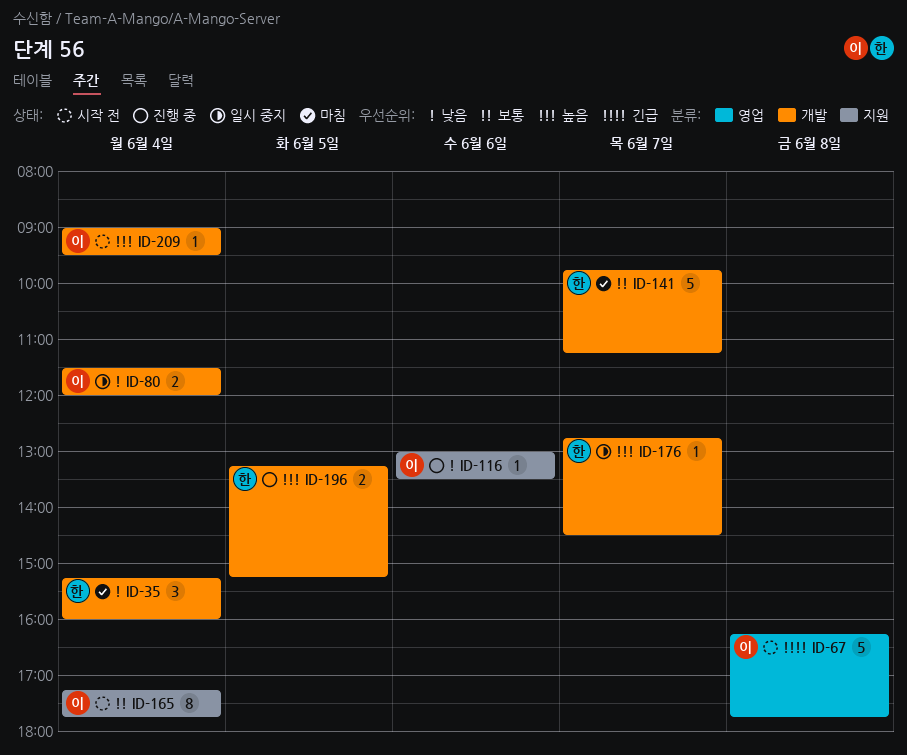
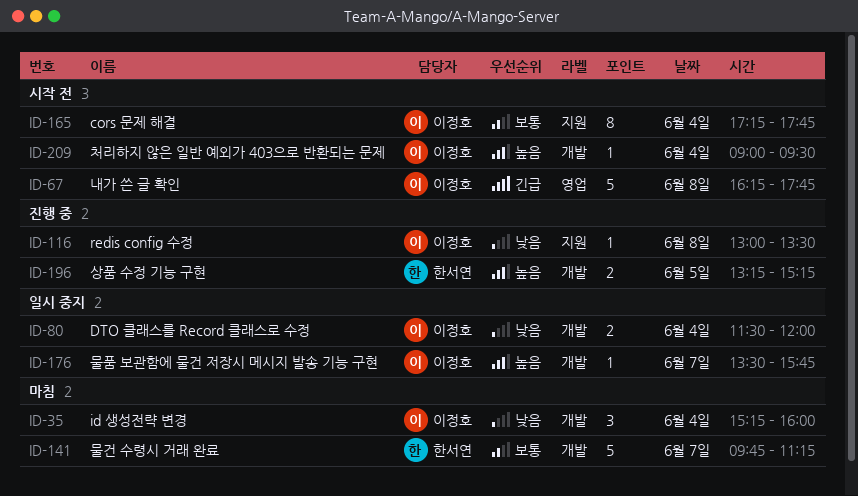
ID-35, owner: 한서연 -> 이정호
ID-116, day: Jun 6 -> Jun 8
ID-176, owner: 한서연 -> 이정호
ID-176, begins: 12:45 -> 13:30
ID-176, ends: 14:30 -> 15:45

